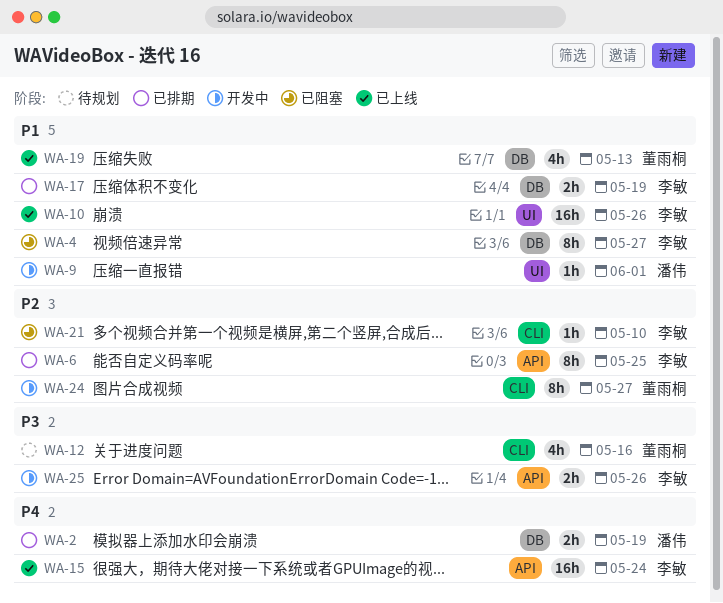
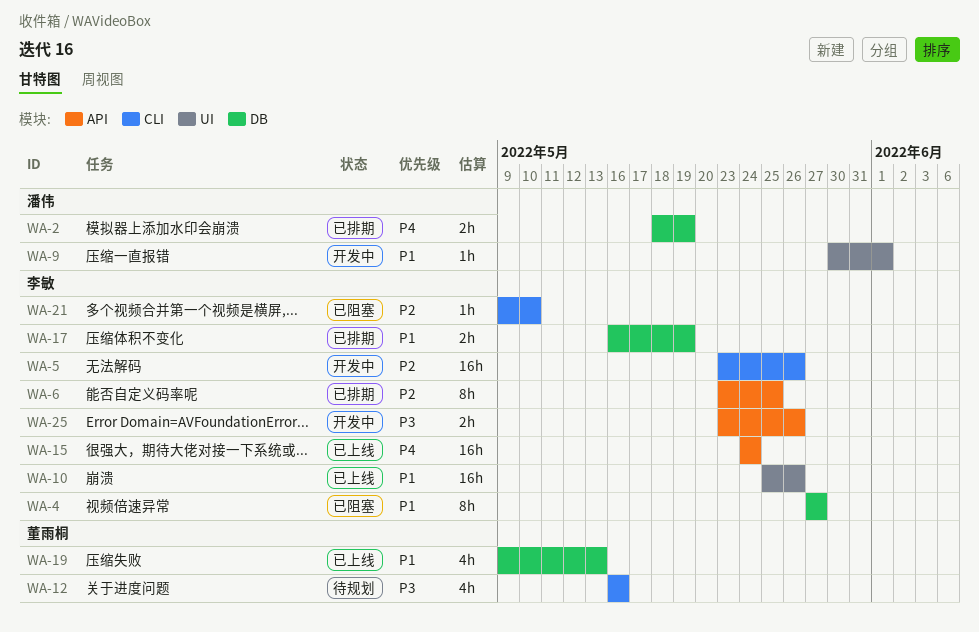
WA-5: none -> present
WA-24: present -> none

